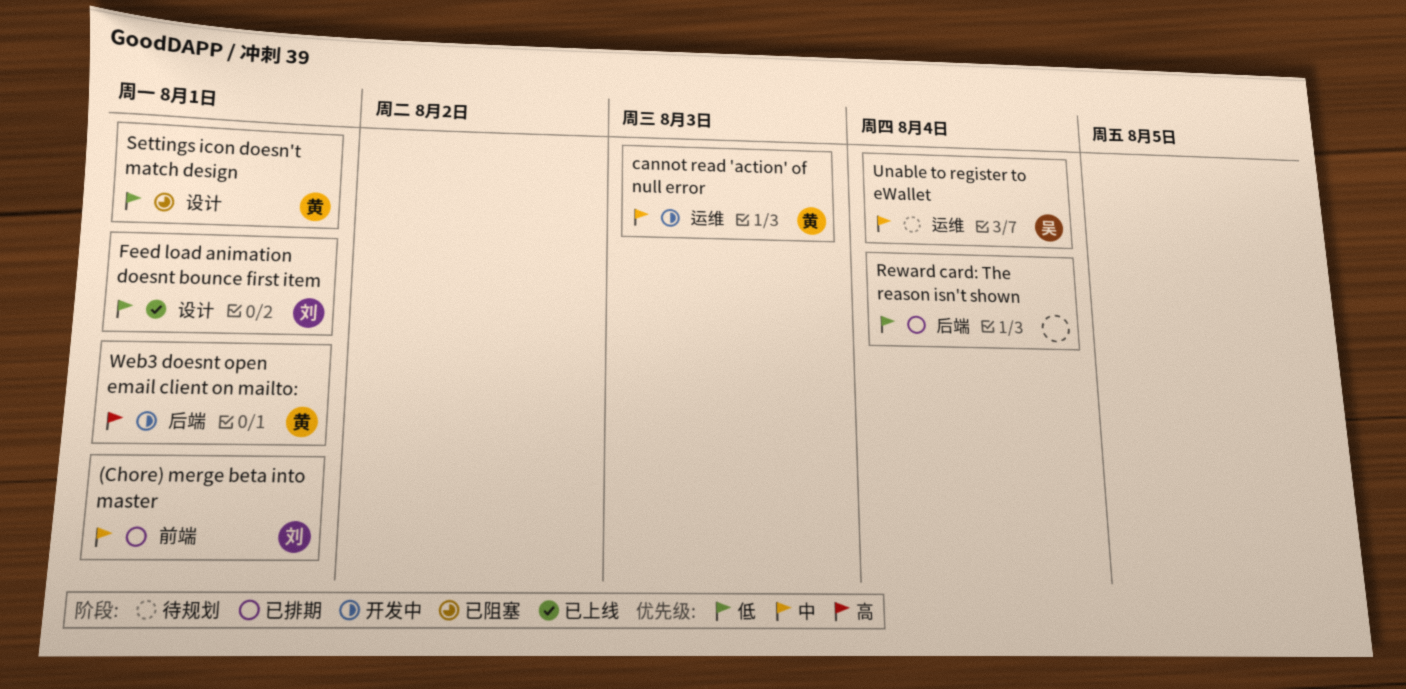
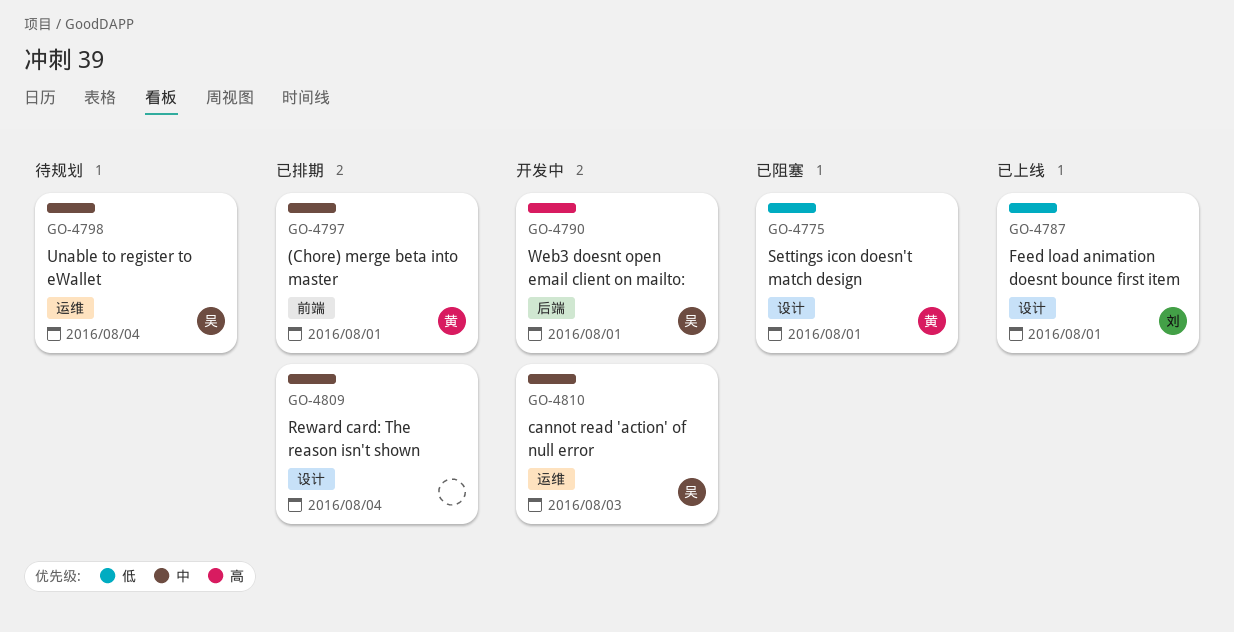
(Chore) merge beta into master, owner: 刘 -> 黄
cannot read 'action' of null error, owner: 黄 -> 吴
Reward card: The reason isn't shown, priority: 低 -> 中
Reward card: The reason isn't shown, label: 后端 -> 设计
Web3 doesnt open email client on mailto:, owner: 黄 -> 吴

